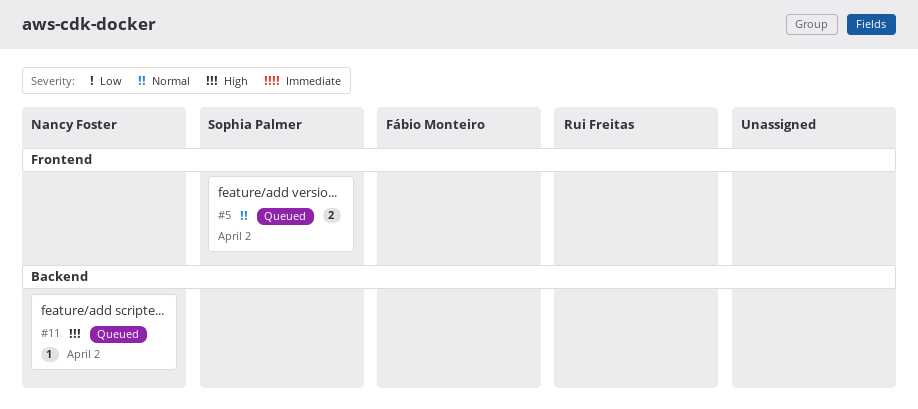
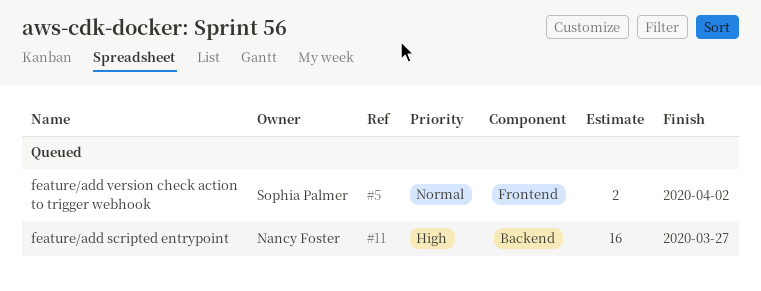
#11, estimate: 1 -> 16
#11, due: Apr 2 -> Mar 27

